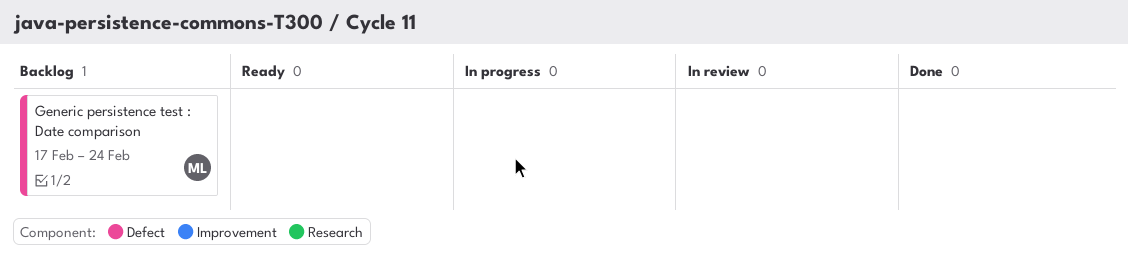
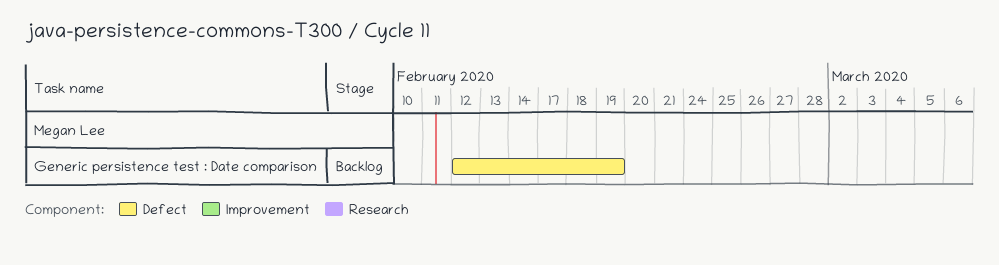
Generic persistence test : Date comparison, start: Feb 17 -> Feb 12
Generic persistence test : Date comparison, due: Feb 24 -> Feb 19

